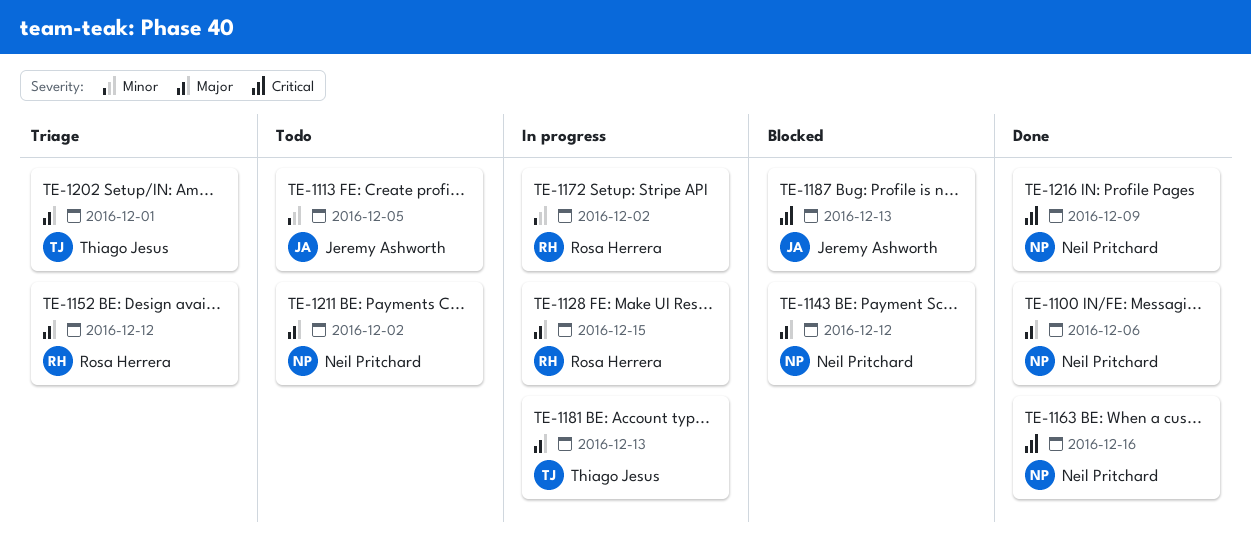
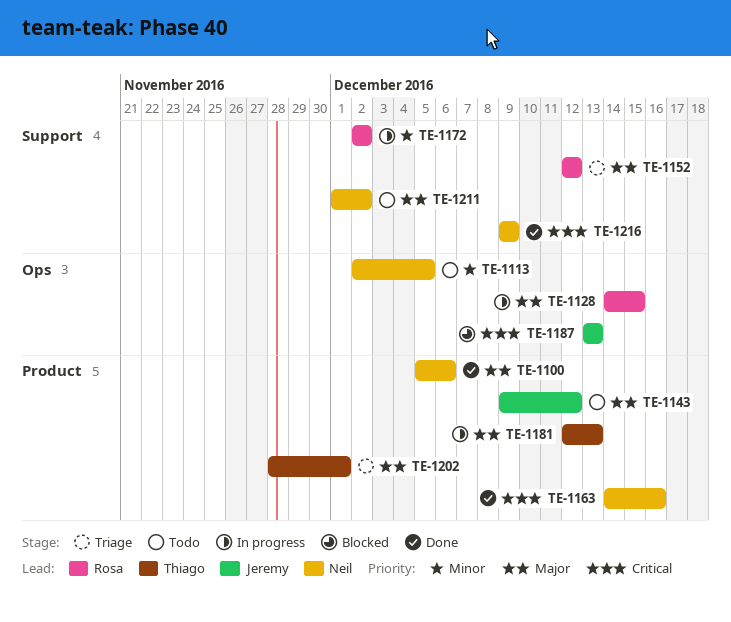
TE-1113, owner: Jeremy Ashworth -> Neil Pritchard
TE-1143, status: Blocked -> Todo
TE-1143, owner: Neil Pritchard -> Jeremy Ashworth

